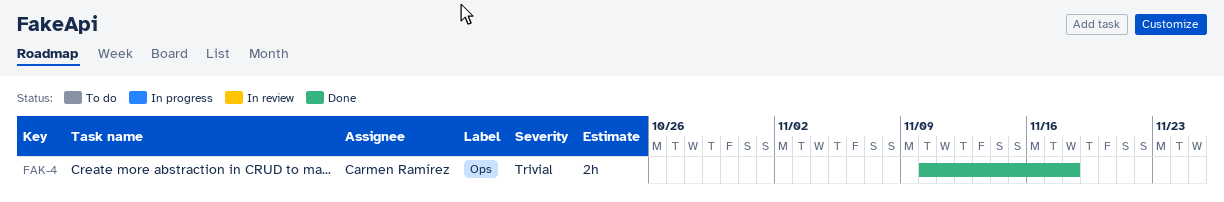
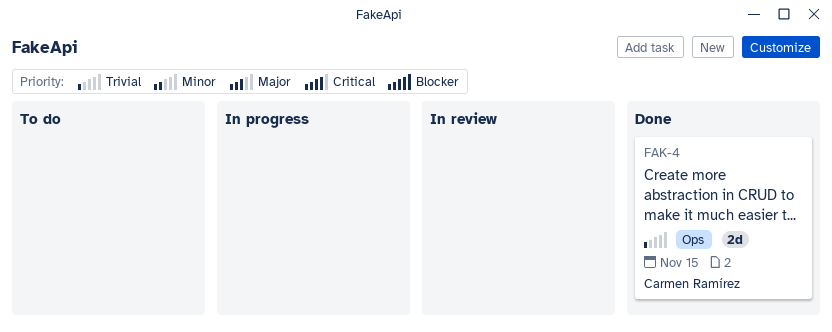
FAK-4, estimate: 2h -> 2d
FAK-4, due: Nov 18 -> Nov 15

